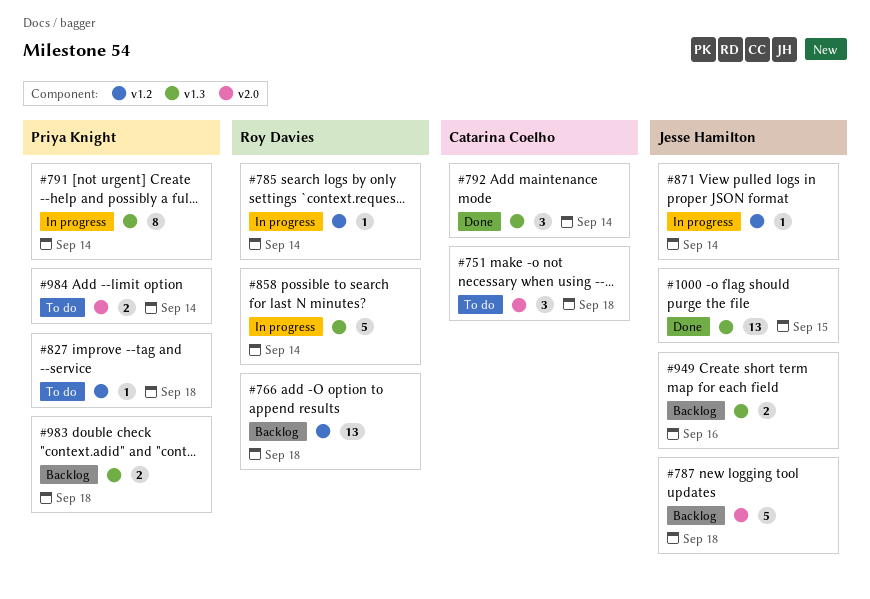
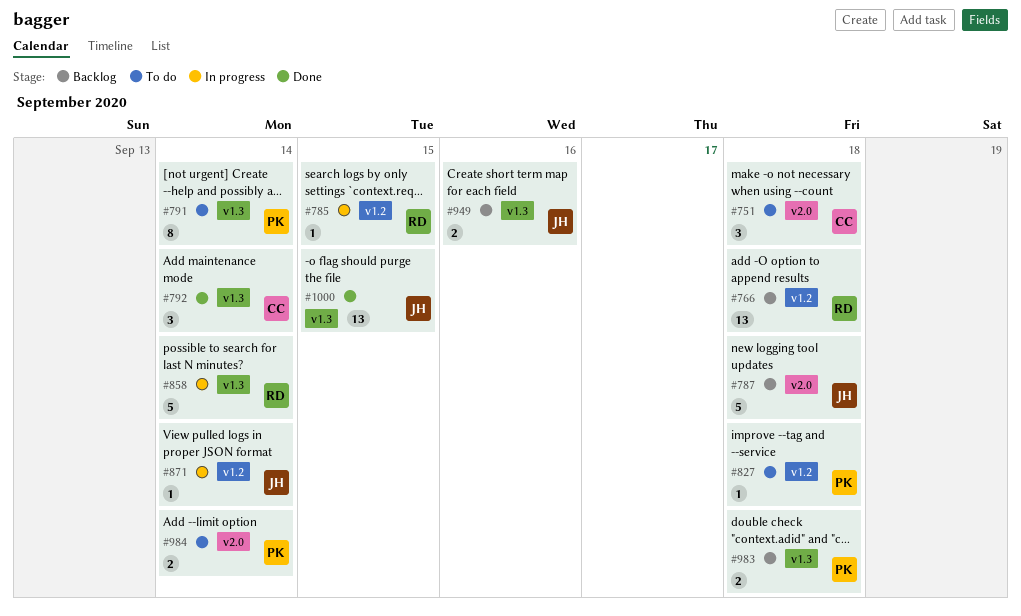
#785, due: Sep 14 -> Sep 15
#791, status: In progress -> To do

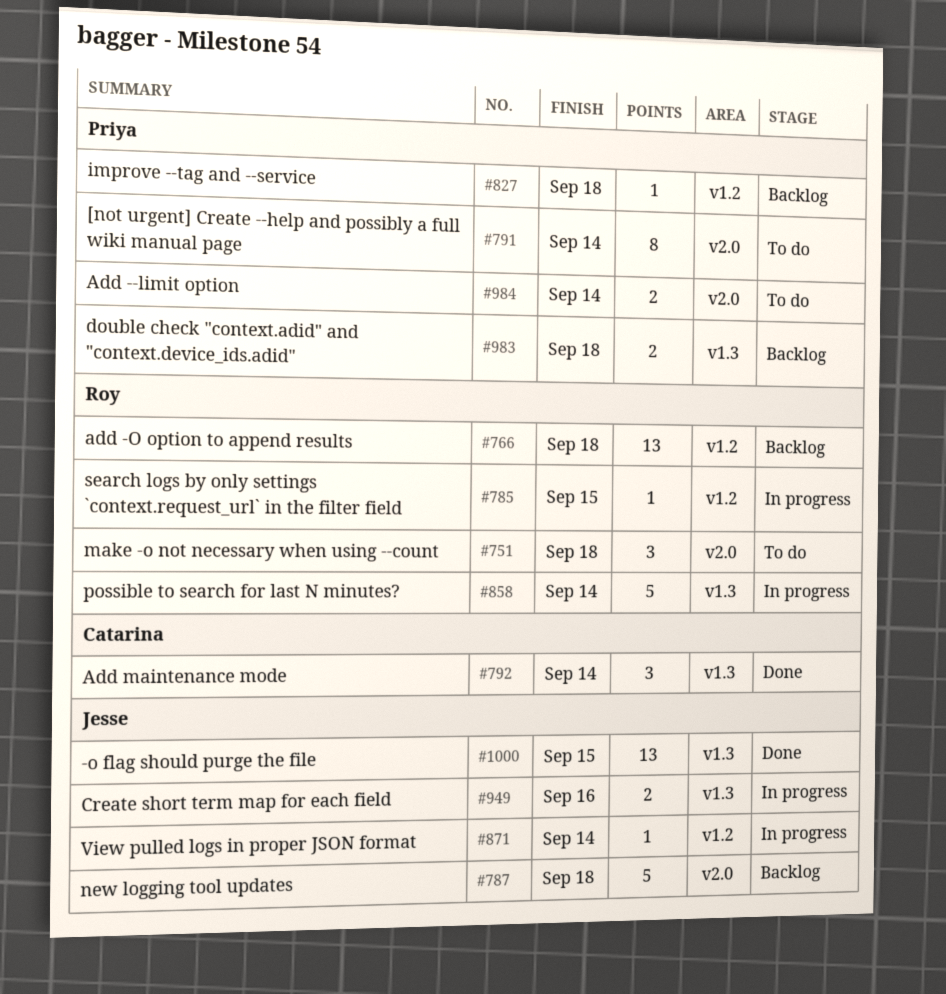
#751, owner: Catarina -> Roy
#791, label: v1.3 -> v2.0
#827, status: To do -> Backlog
#949, status: Backlog -> In progress

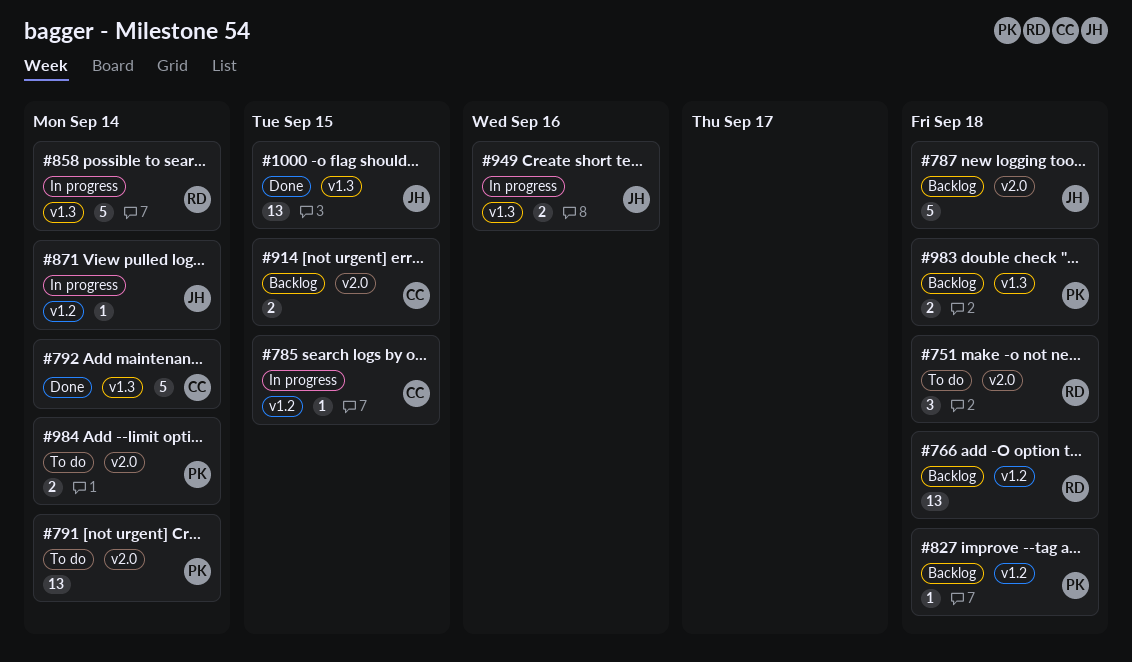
#785, owner: Roy -> Catarina
#791, estimate: 8 -> 13
#792, estimate: 3 -> 5
#914: none -> present

